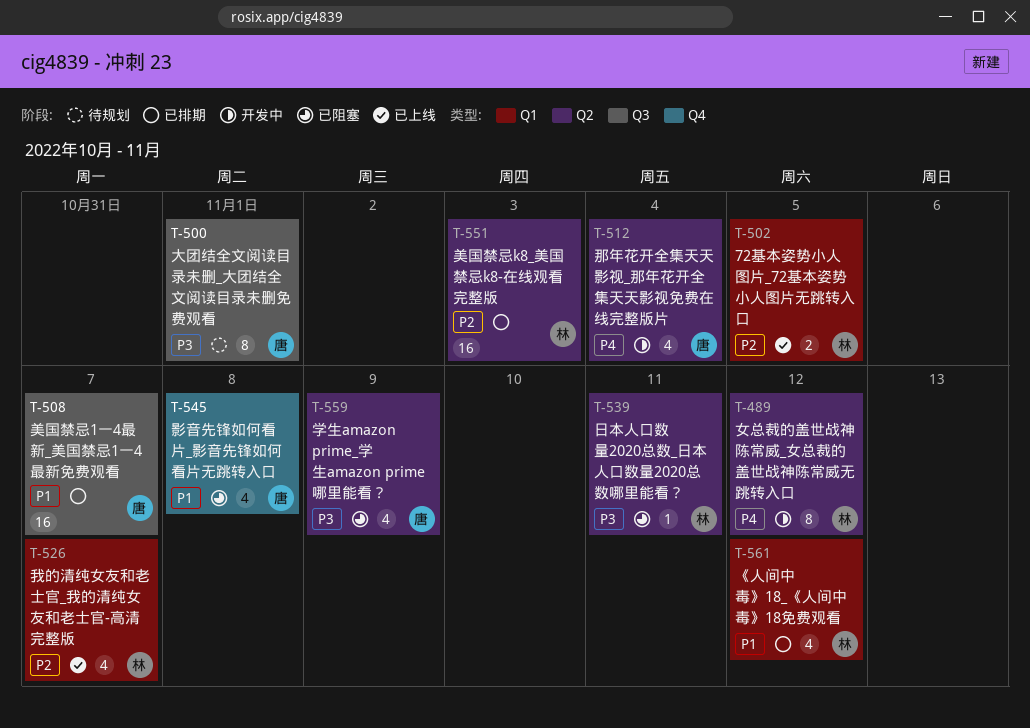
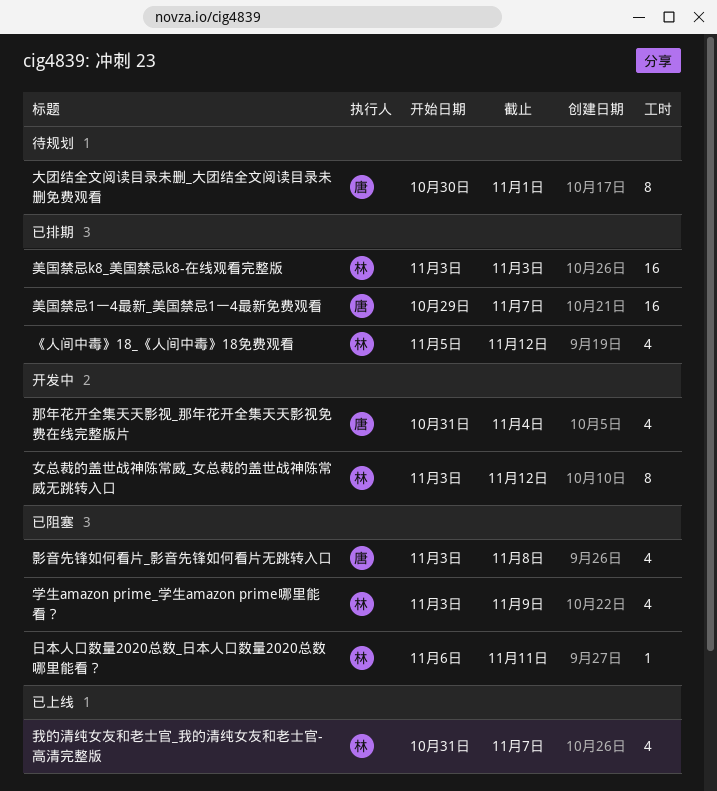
72基本姿势小人图片_72基本姿势小人图片无跳转入口: present -> none
学生amazon prime_学生amazon prime哪里能看？, owner: 唐 -> 林

